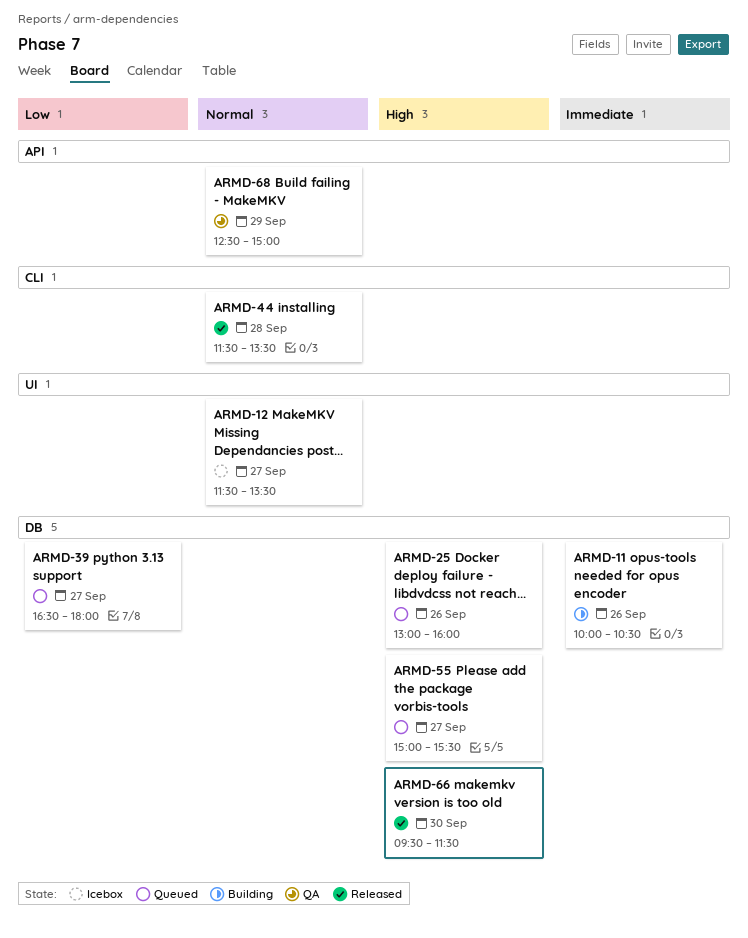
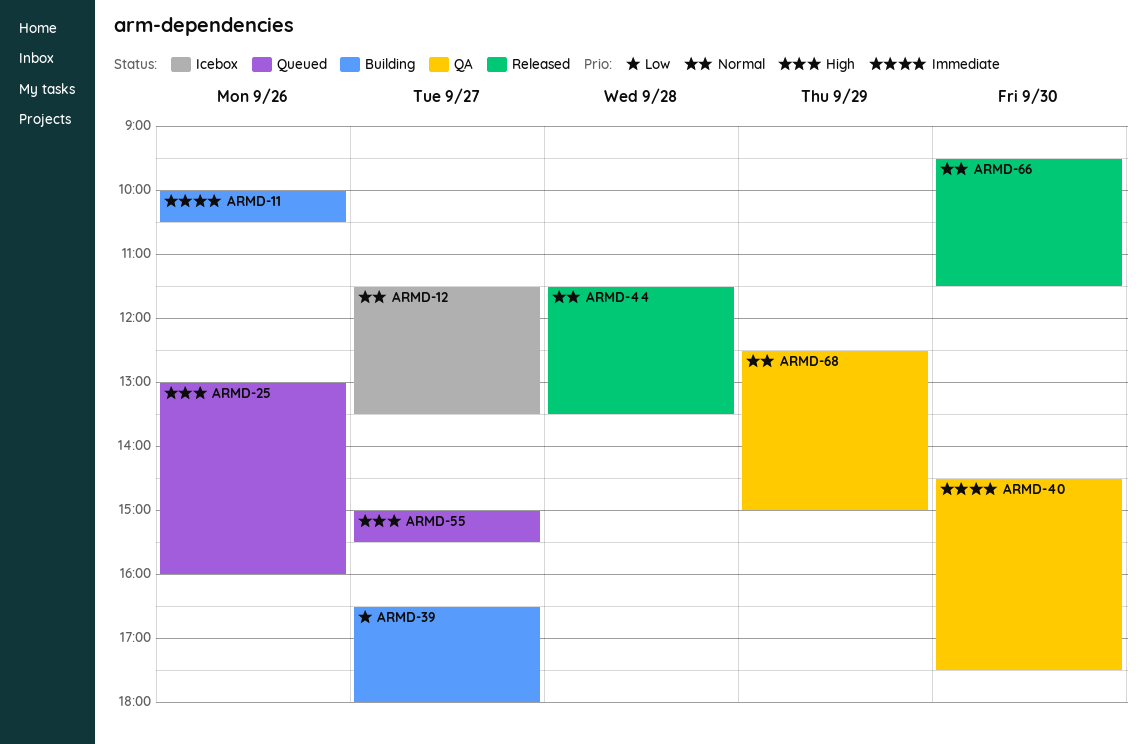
ARMD-39, status: Queued -> Building
ARMD-40: none -> present
ARMD-66, priority: High -> Normal

